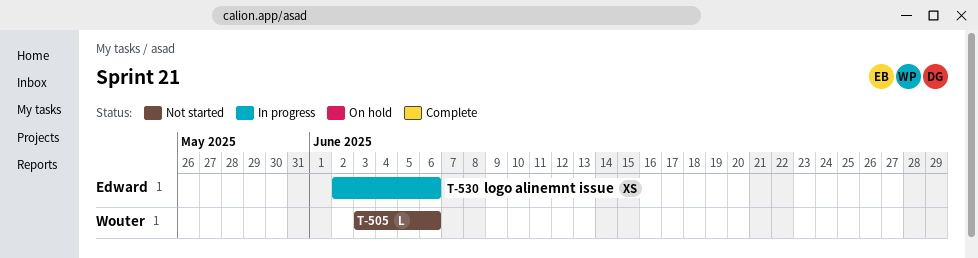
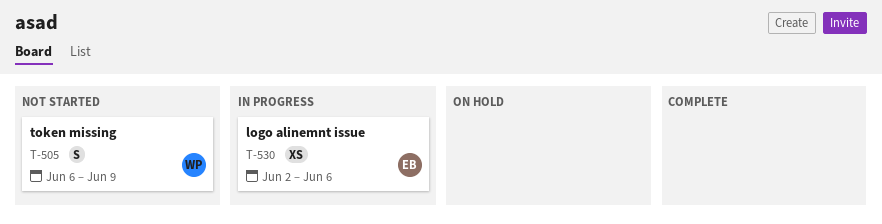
T-505, estimate: L -> S
T-505, start: Jun 3 -> Jun 6
T-505, due: Jun 6 -> Jun 9

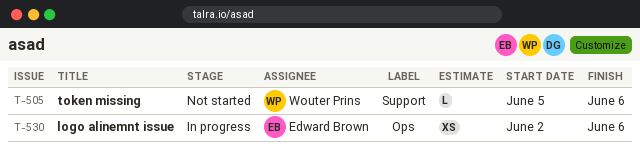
T-505, estimate: S -> L
T-505, start: Jun 6 -> Jun 5
T-505, due: Jun 9 -> Jun 6

